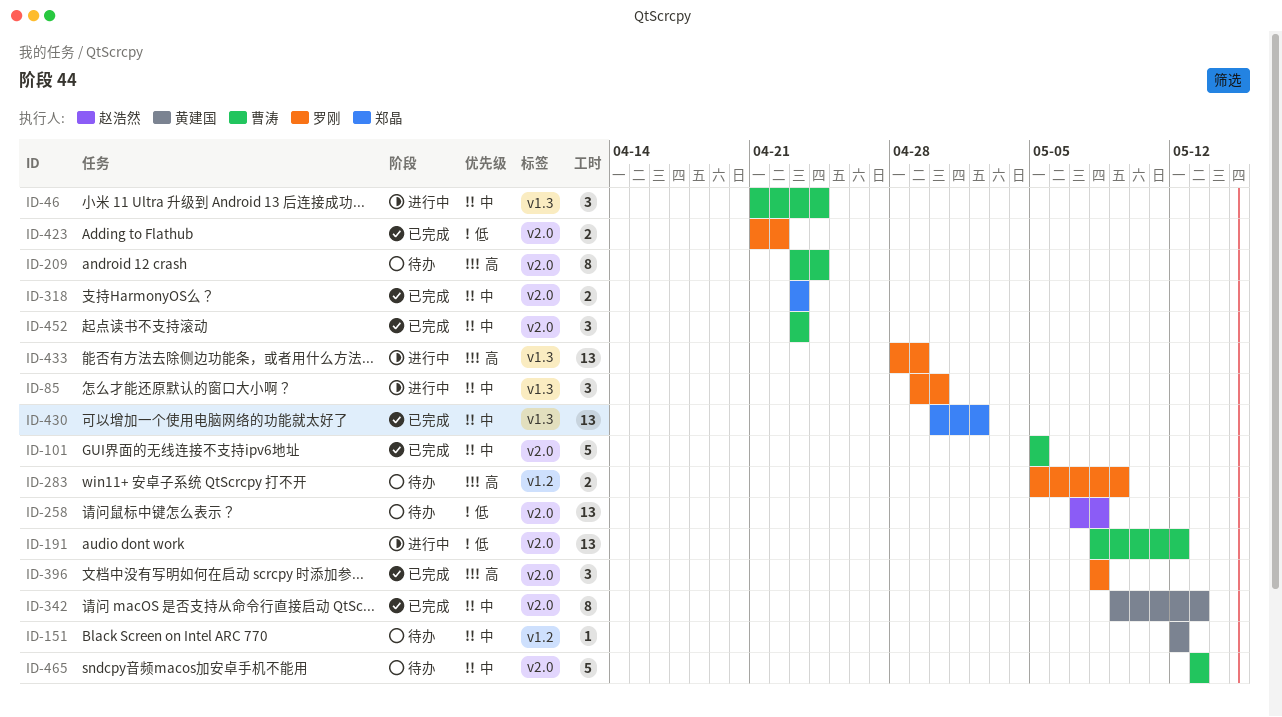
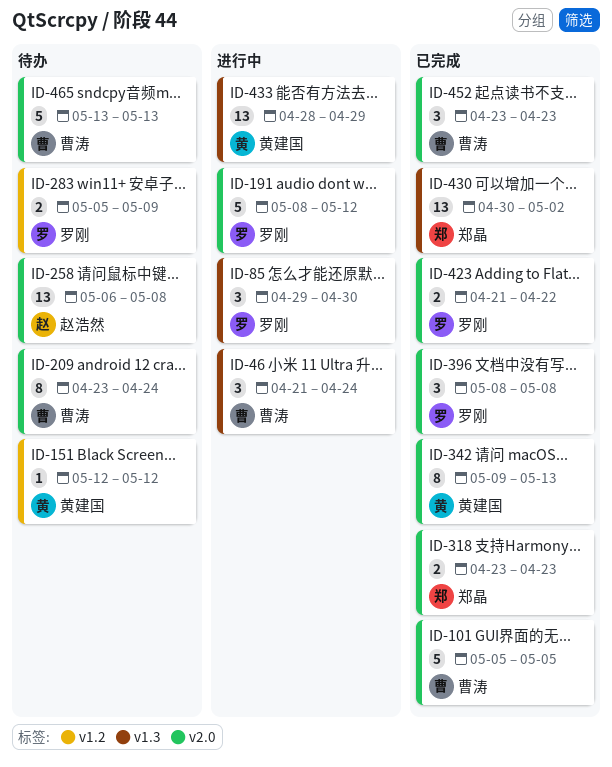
ID-191, owner: 曹涛 -> 罗刚
ID-191, estimate: 13 -> 5
ID-258, start: May 7 -> May 6
ID-433, owner: 罗刚 -> 黄建国

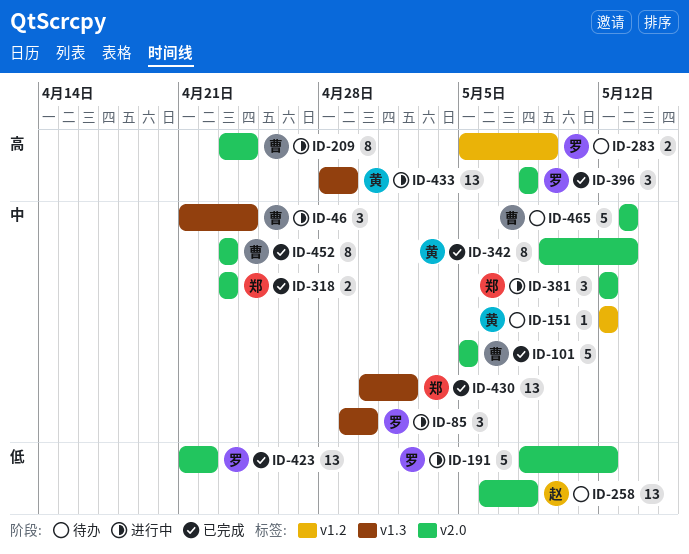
ID-209, status: 待办 -> 进行中
ID-381: none -> present
ID-423, estimate: 2 -> 13
ID-452, estimate: 3 -> 8

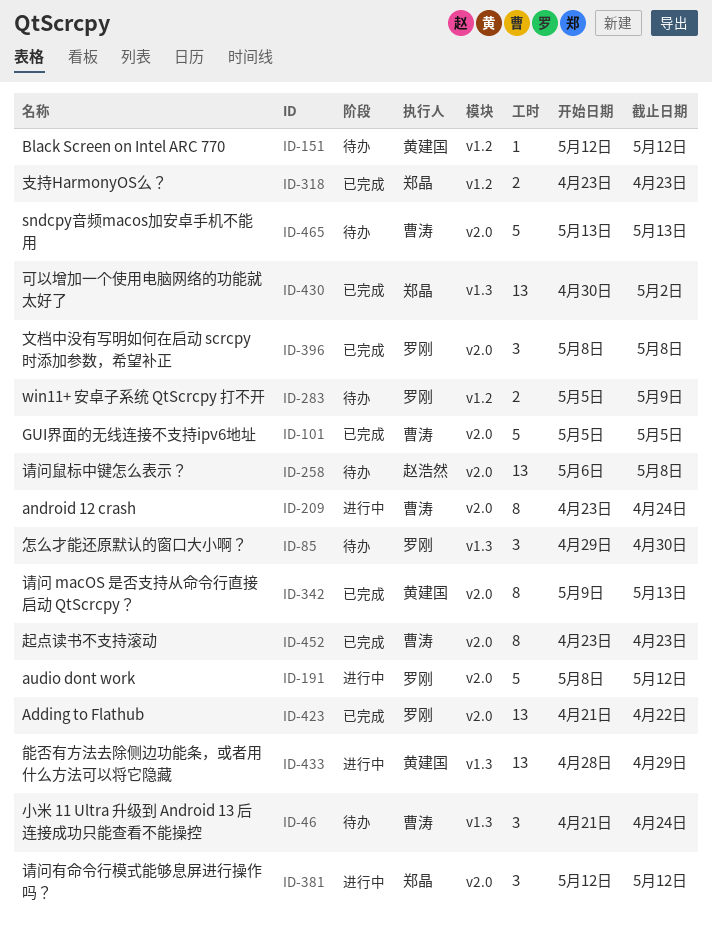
ID-46, status: 进行中 -> 待办
ID-85, status: 进行中 -> 待办
ID-318, label: v2.0 -> v1.2

